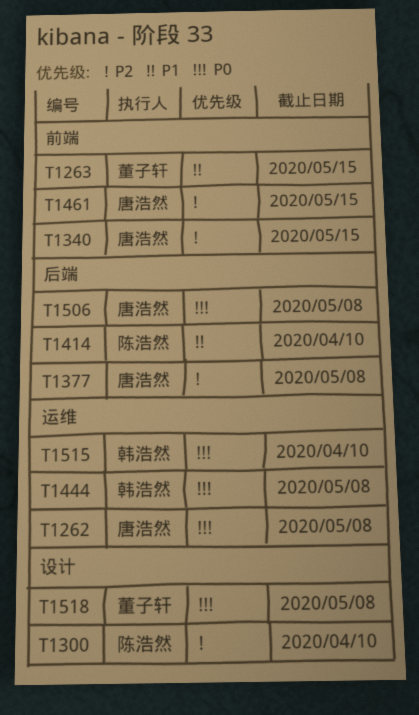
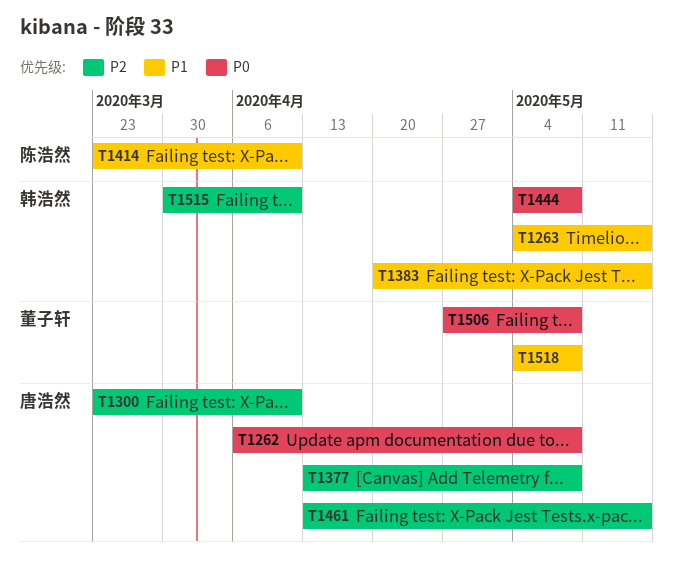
T1263, owner: 董子轩 -> 韩浩然
T1300, owner: 陈浩然 -> 唐浩然
T1340: present -> none
T1383: none -> present
T1506, owner: 唐浩然 -> 董子轩
T1515, priority: P0 -> P2
T1518, priority: P0 -> P1

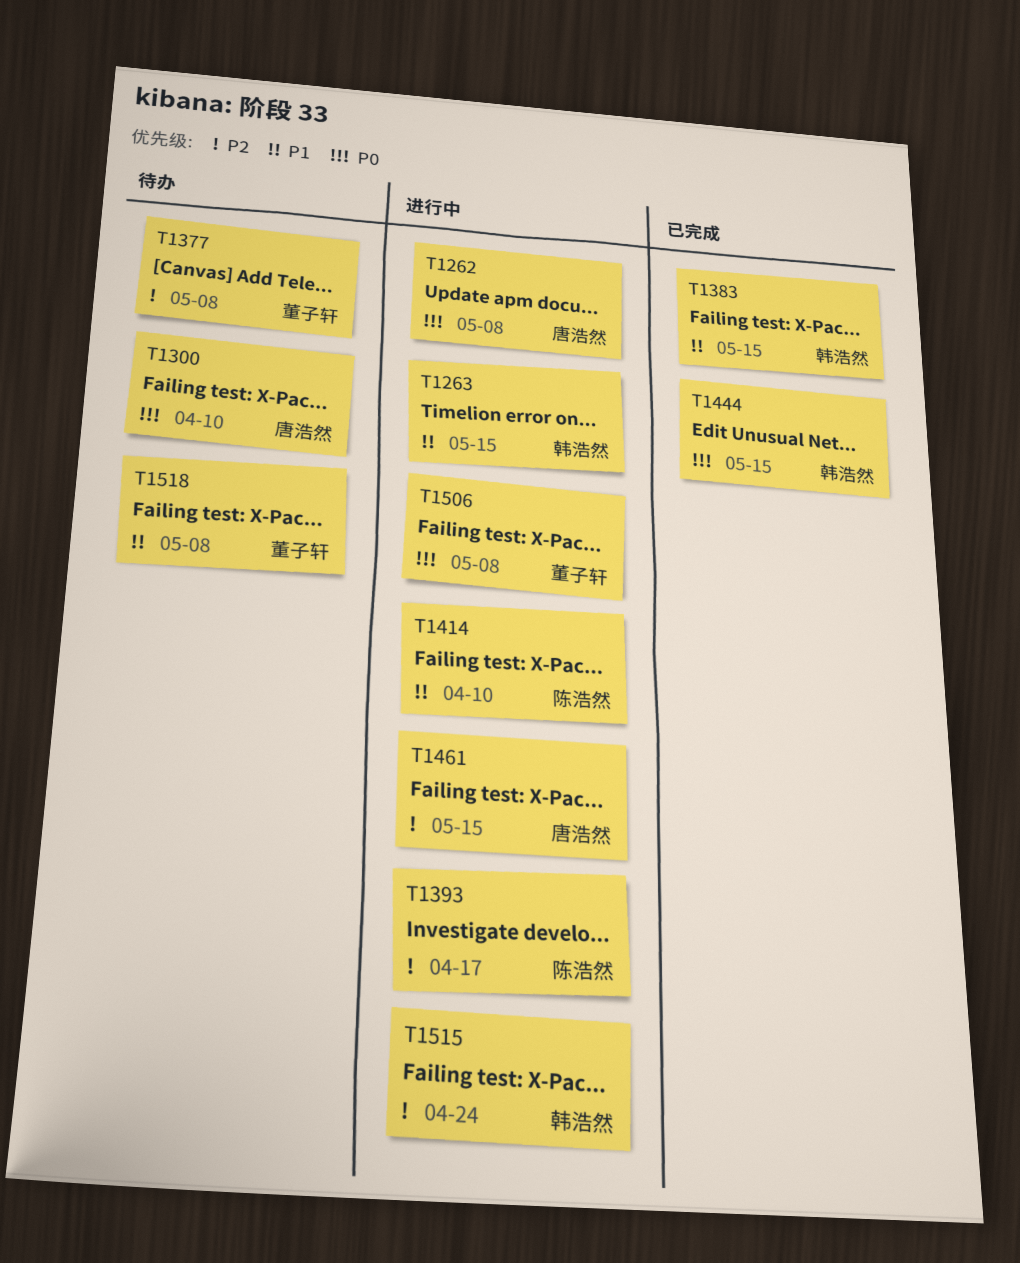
T1300, priority: P2 -> P0
T1377, owner: 唐浩然 -> 董子轩
T1393: none -> present
T1444, due: May 8 -> May 15
T1515, due: Apr 10 -> Apr 24

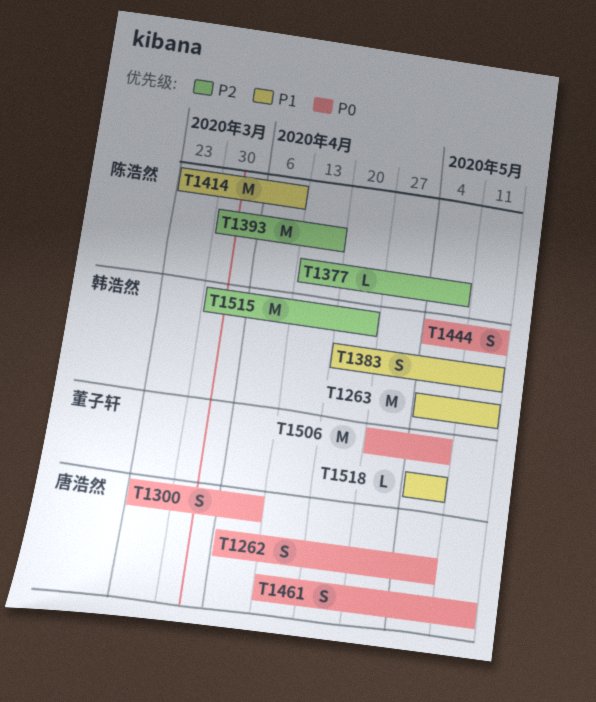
T1377, owner: 董子轩 -> 陈浩然
T1461, priority: P2 -> P0

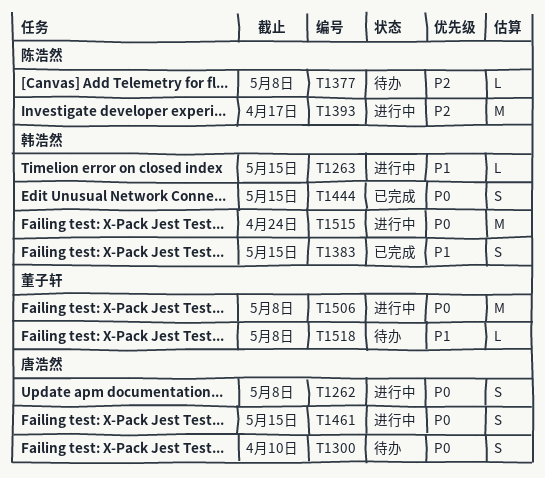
T1263, estimate: M -> L
T1414: present -> none
T1515, priority: P2 -> P0

